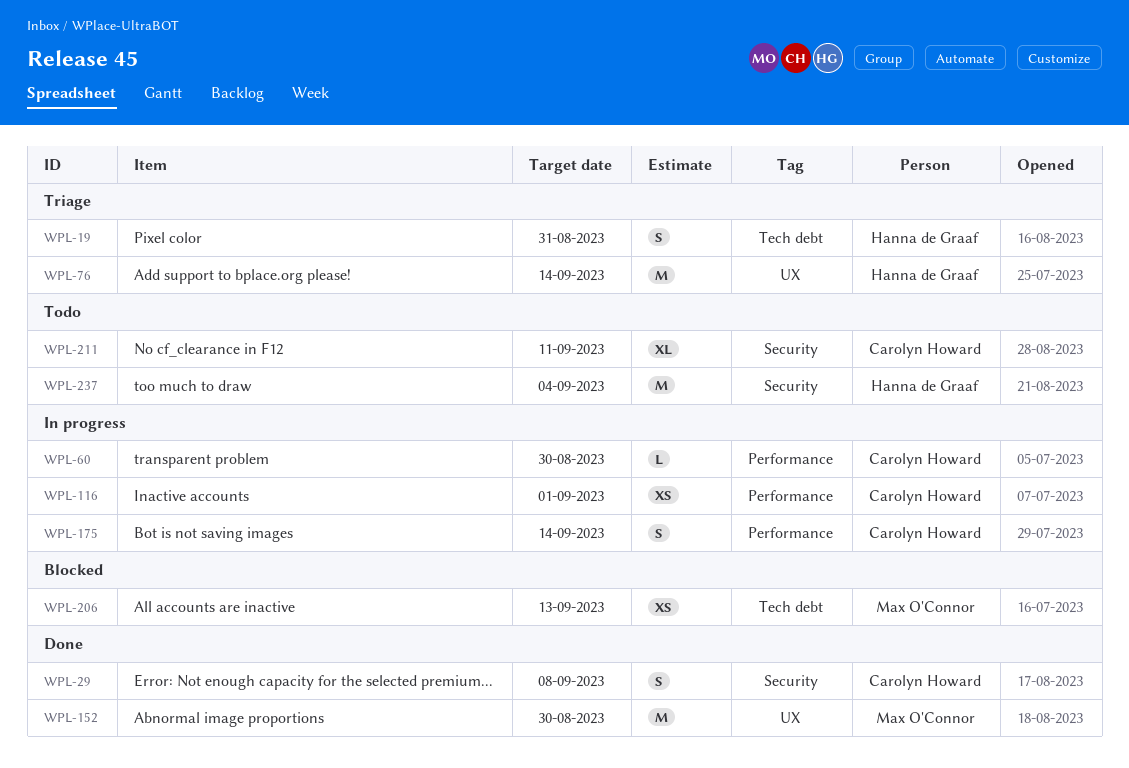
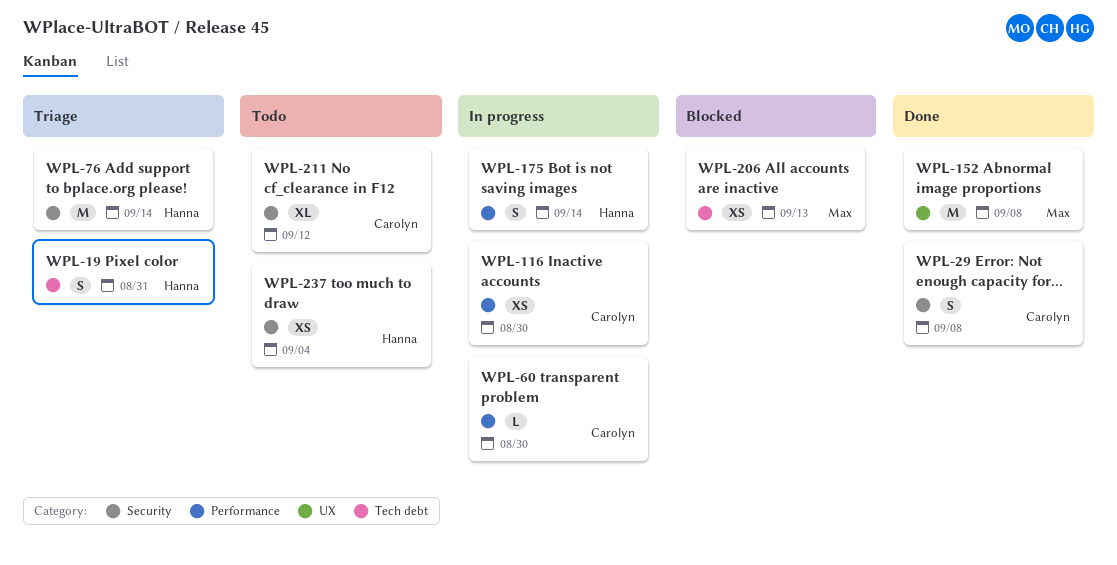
WPL-76, label: UX -> Security
WPL-116, due: Sep 1 -> Aug 30
WPL-152, due: Aug 30 -> Sep 8
WPL-175, owner: Carolyn Howard -> Hanna de Graaf
WPL-211, due: Sep 11 -> Sep 12
WPL-237, estimate: M -> XS

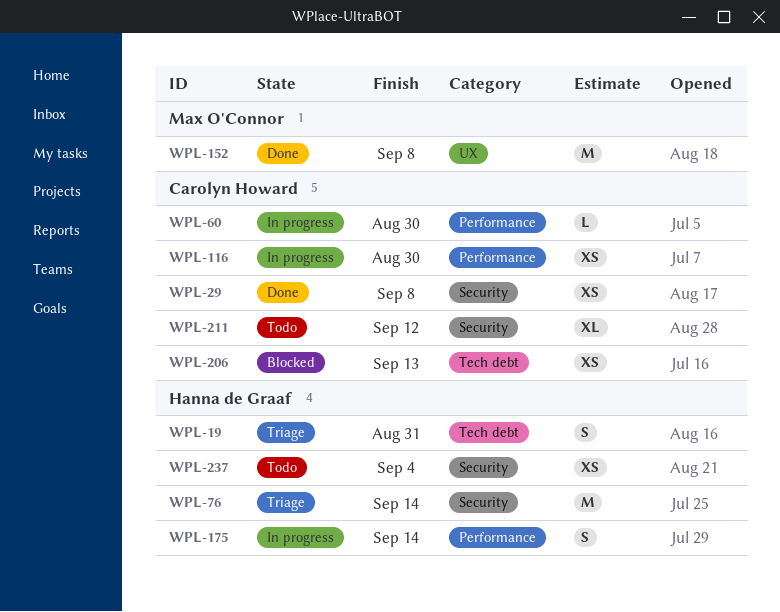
WPL-29, estimate: S -> XS
WPL-206, owner: Max O'Connor -> Carolyn Howard

